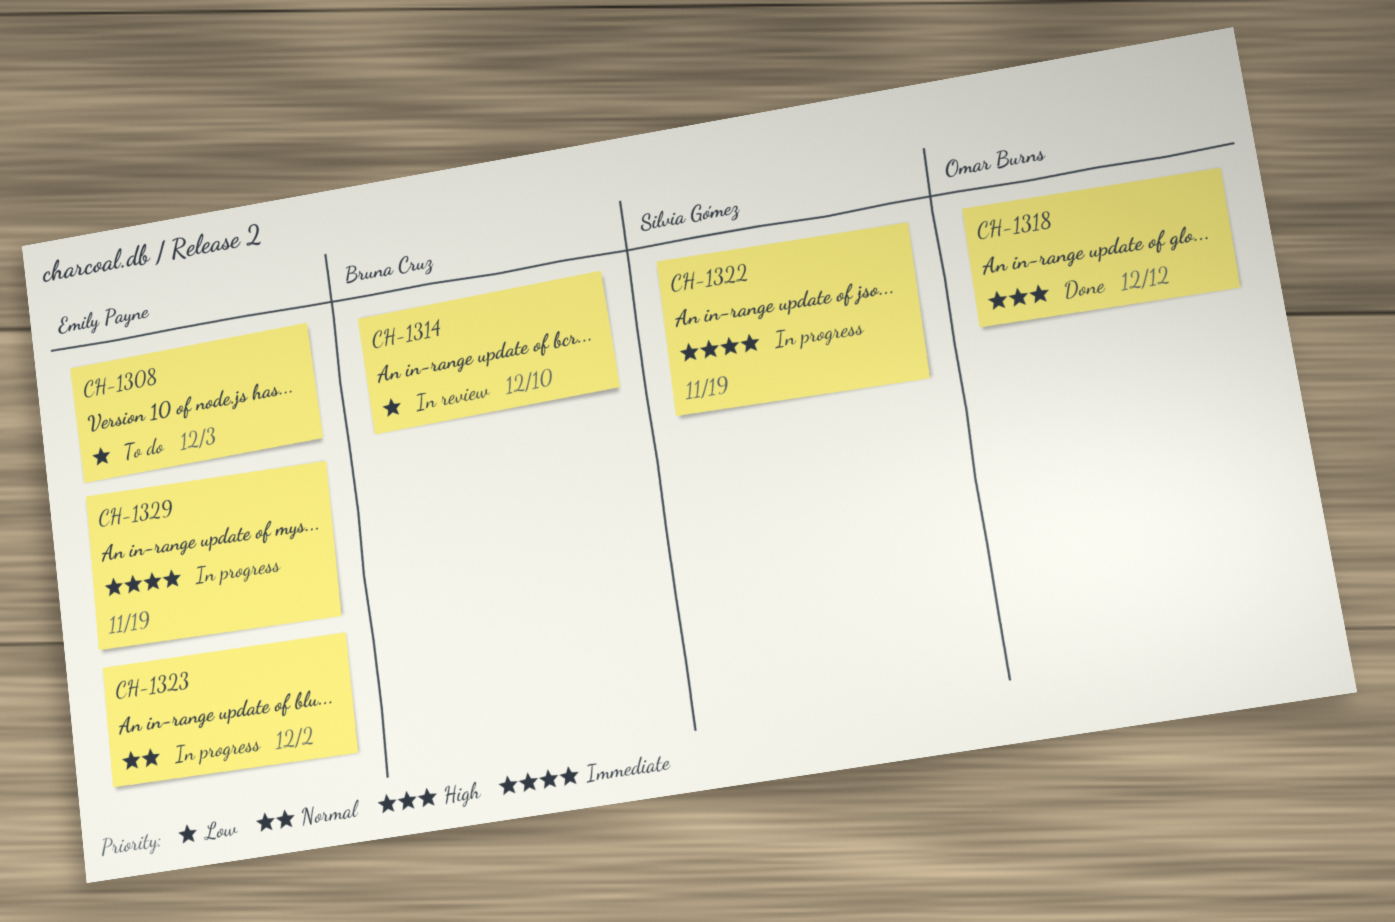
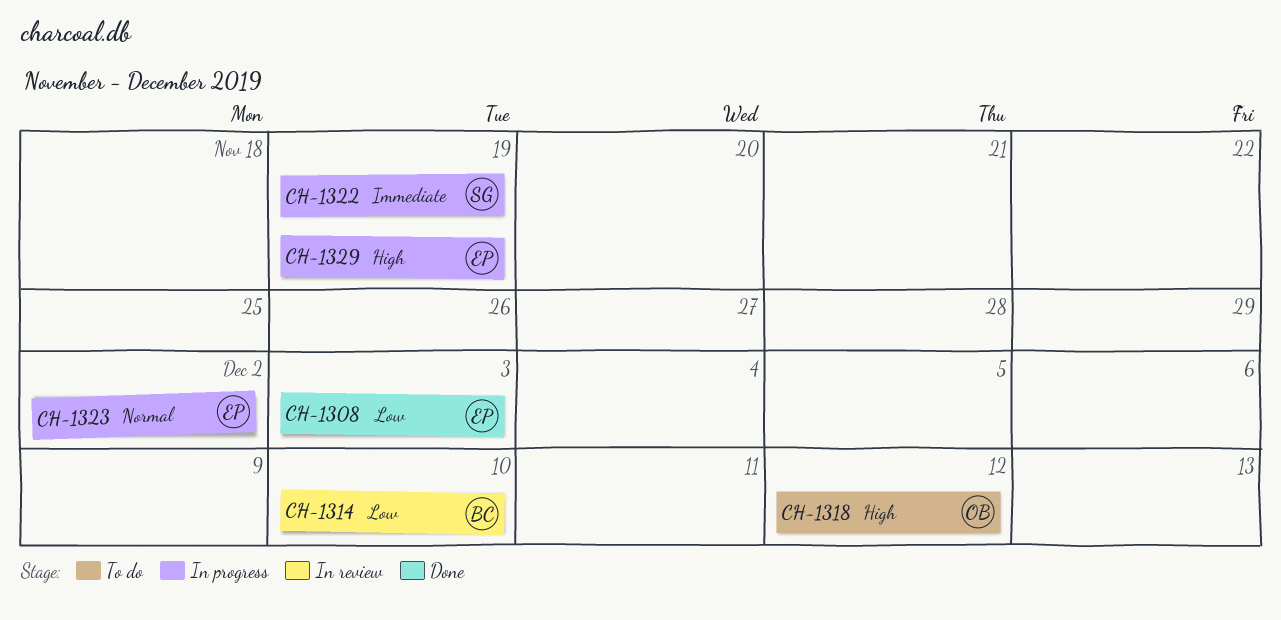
CH-1308, status: To do -> Done
CH-1318, status: Done -> To do
CH-1329, priority: Immediate -> High

